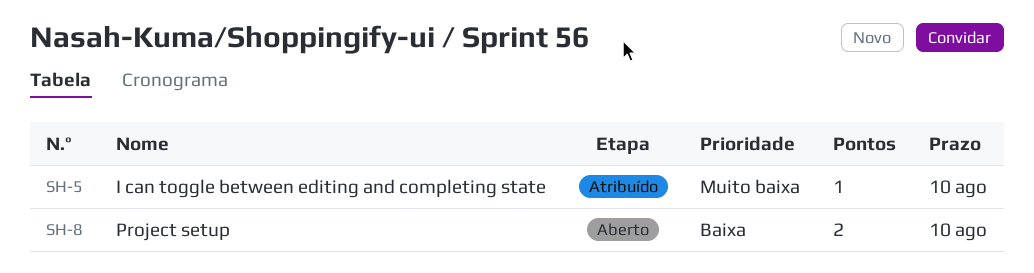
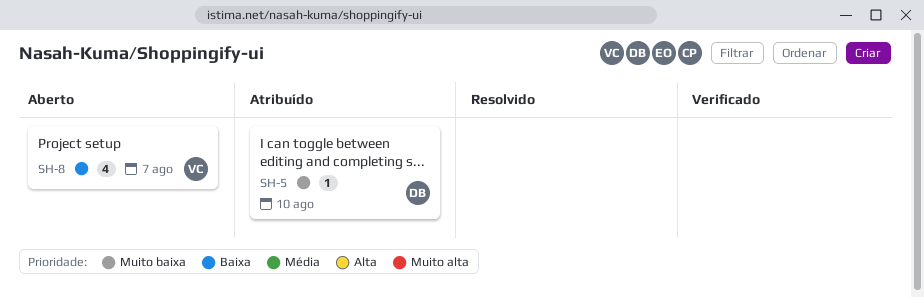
SH-8, estimate: 2 -> 4
SH-8, due: Aug 10 -> Aug 7

